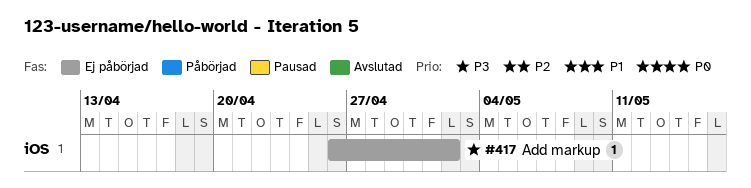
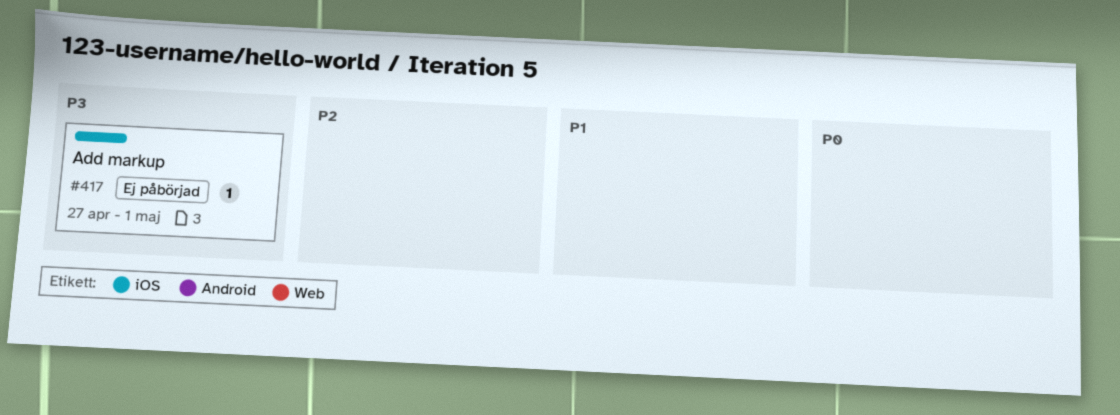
#417, start: Apr 26 -> Apr 27
#417, due: May 2 -> May 1

